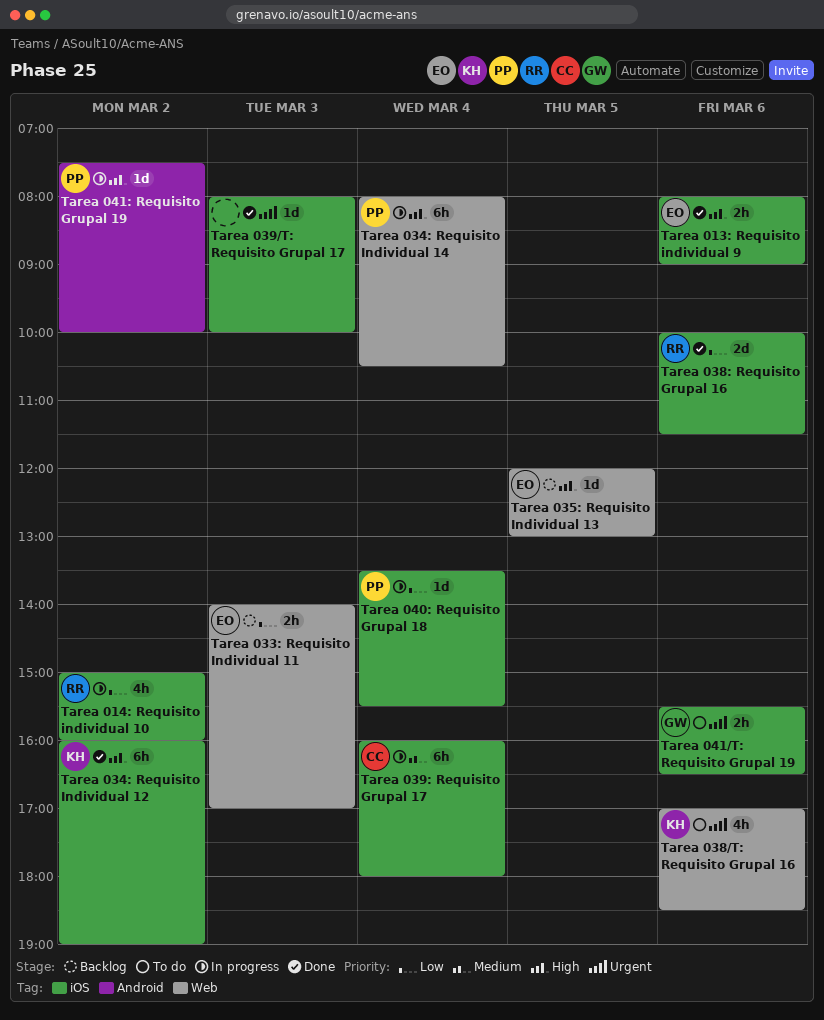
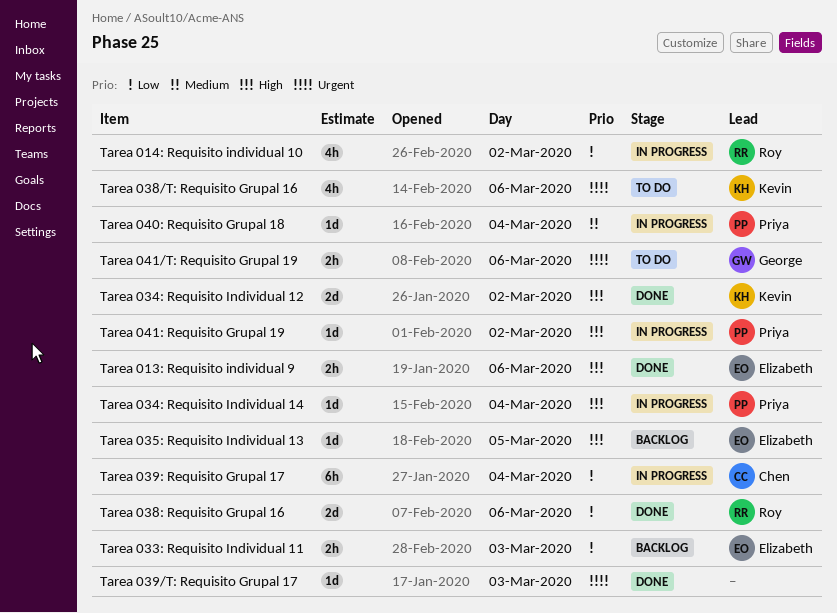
Tarea 034: Requisito Individual 12, estimate: 6h -> 2d
Tarea 034: Requisito Individual 14, estimate: 6h -> 1d
Tarea 039: Requisito Grupal 17, priority: Medium -> Low
Tarea 040: Requisito Grupal 18, priority: Low -> Medium

